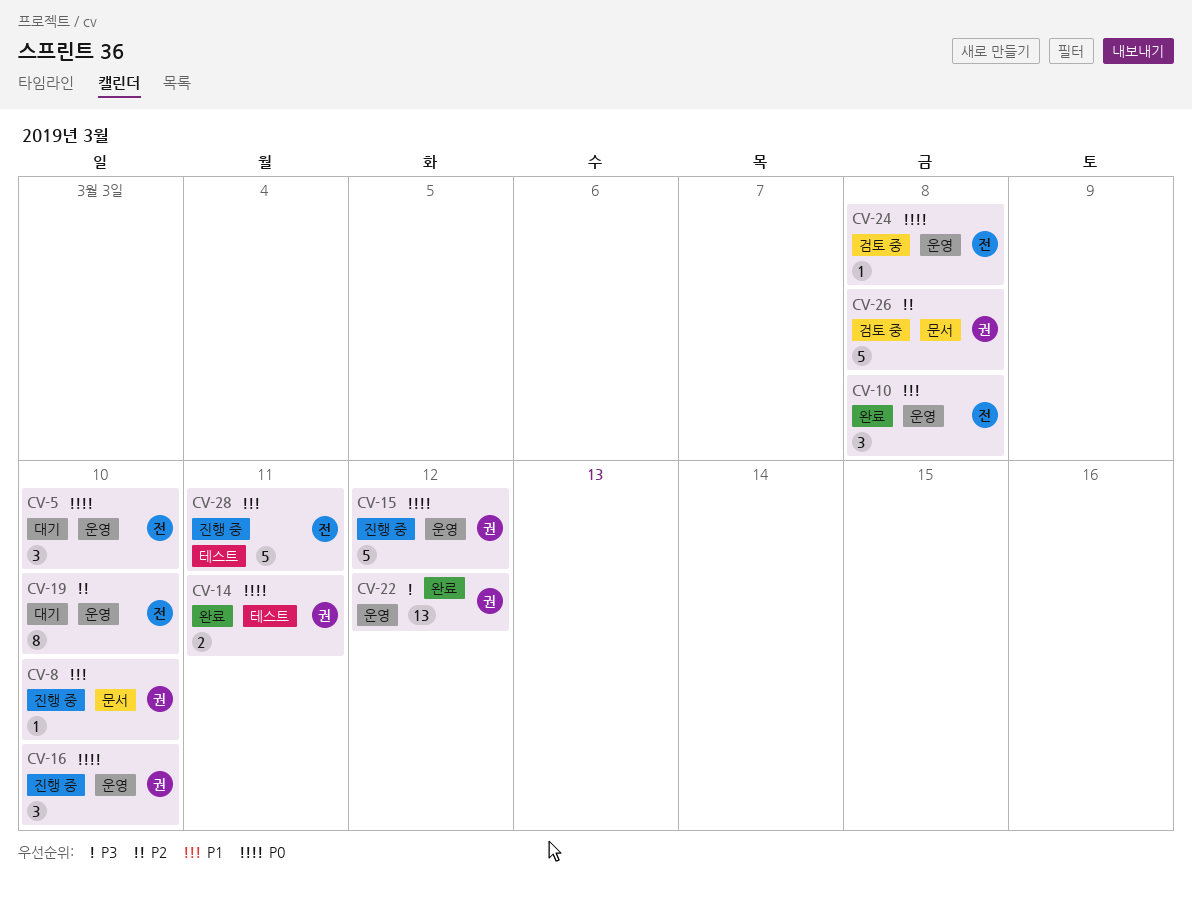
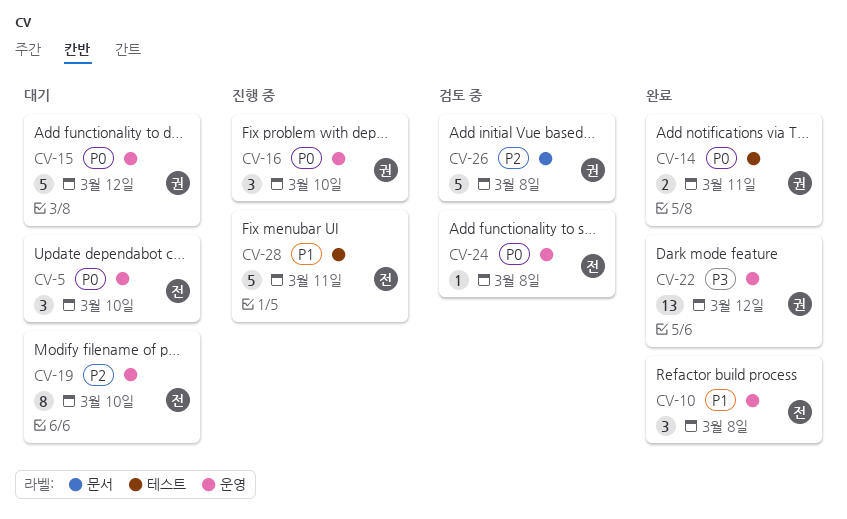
CV-8: present -> none
CV-15, status: 진행 중 -> 대기

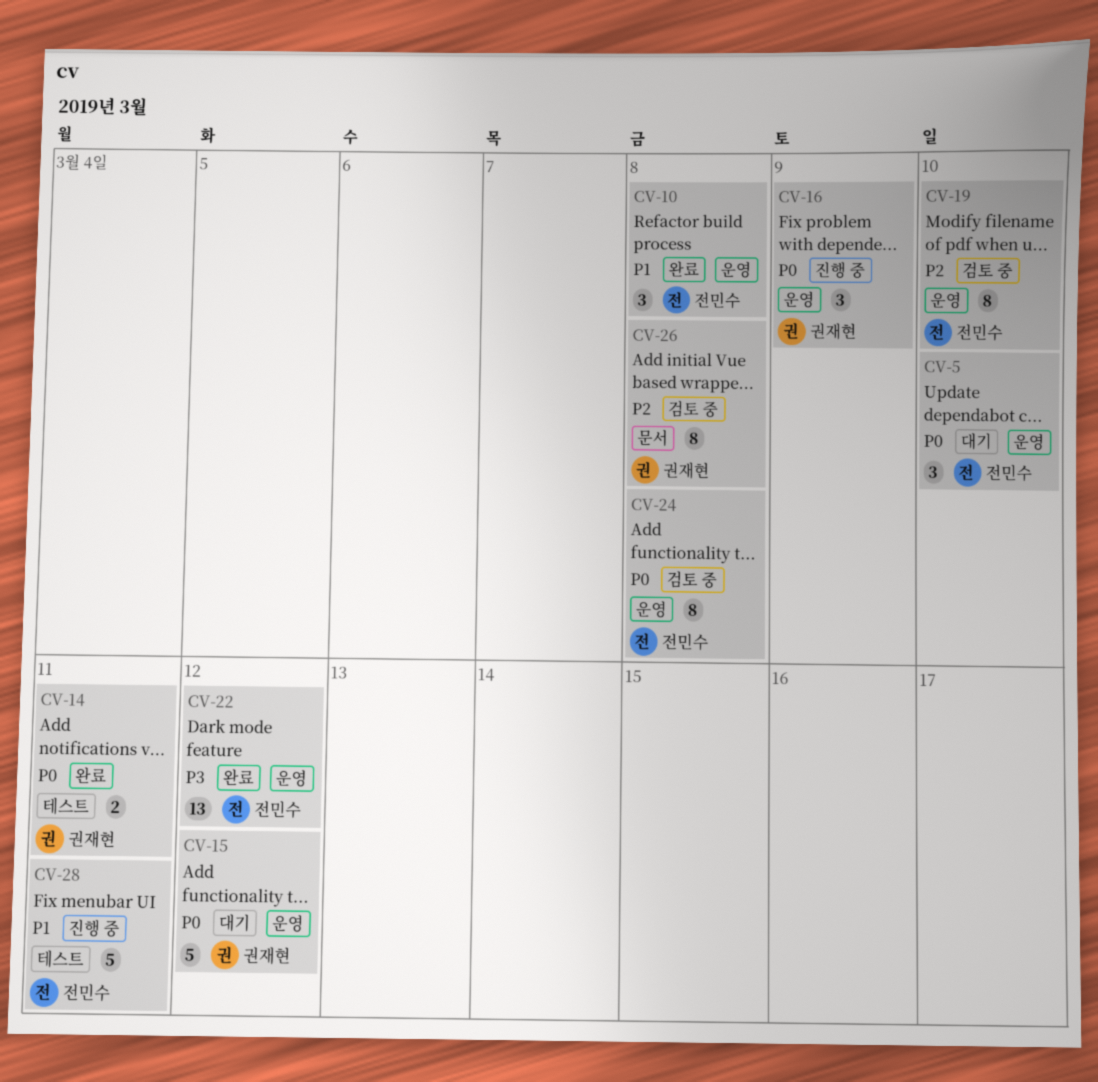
CV-16, due: Mar 10 -> Mar 9
CV-19, status: 대기 -> 검토 중
CV-22, owner: 권재현 -> 전민수
CV-24, estimate: 1 -> 8
CV-26, estimate: 5 -> 8

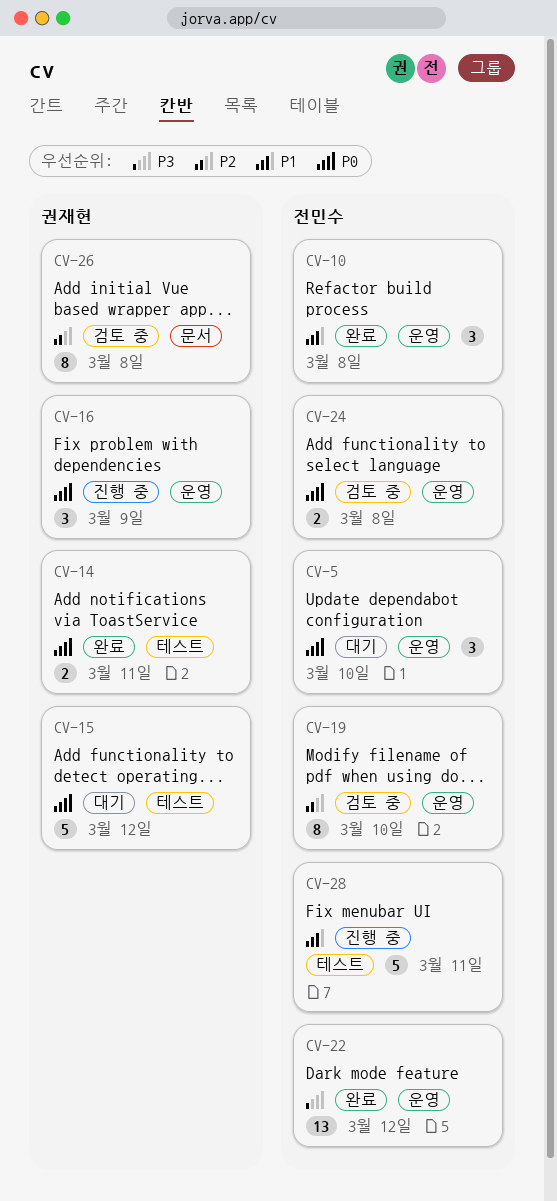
CV-15, label: 운영 -> 테스트
CV-24, estimate: 8 -> 2

